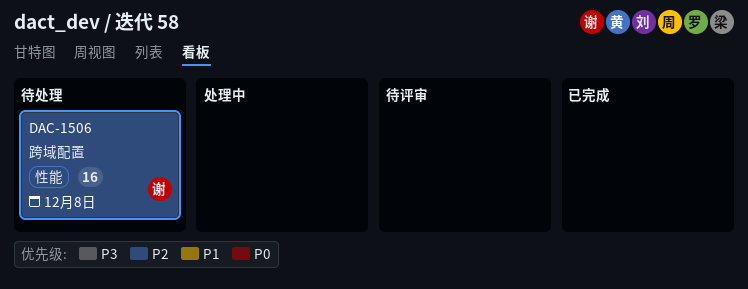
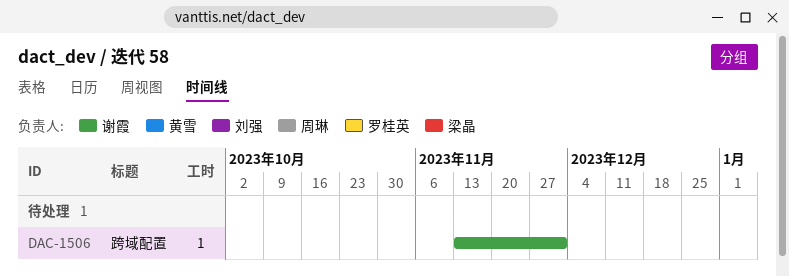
DAC-1506, estimate: 16 -> 1
DAC-1506, due: Dec 8 -> Dec 1

